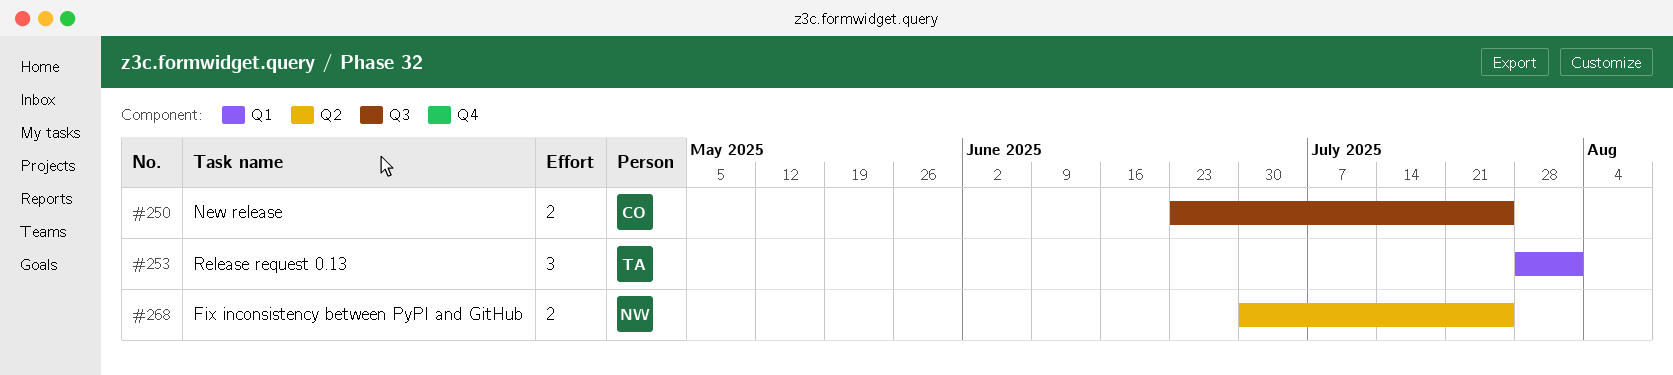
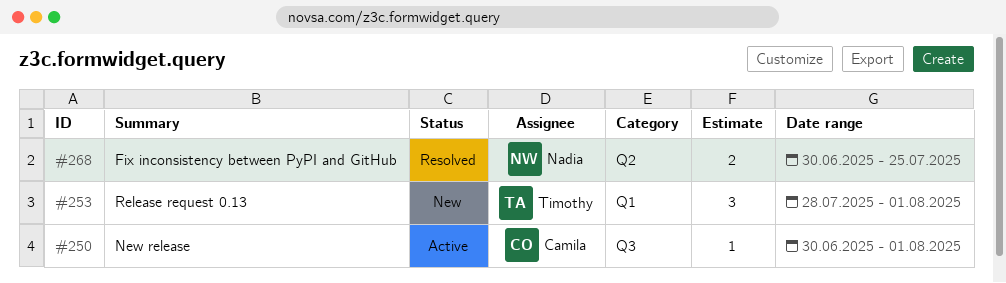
#250, estimate: 2 -> 1
#250, start: Jun 23 -> Jun 30
#250, due: Jul 25 -> Aug 1

